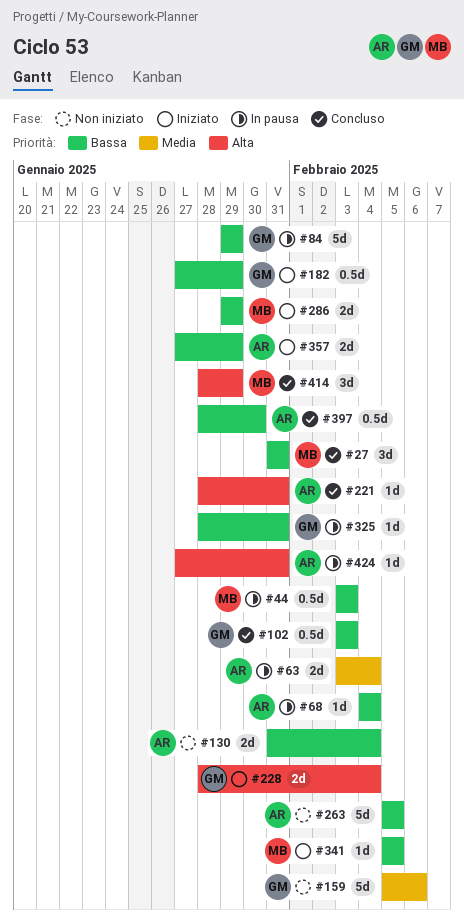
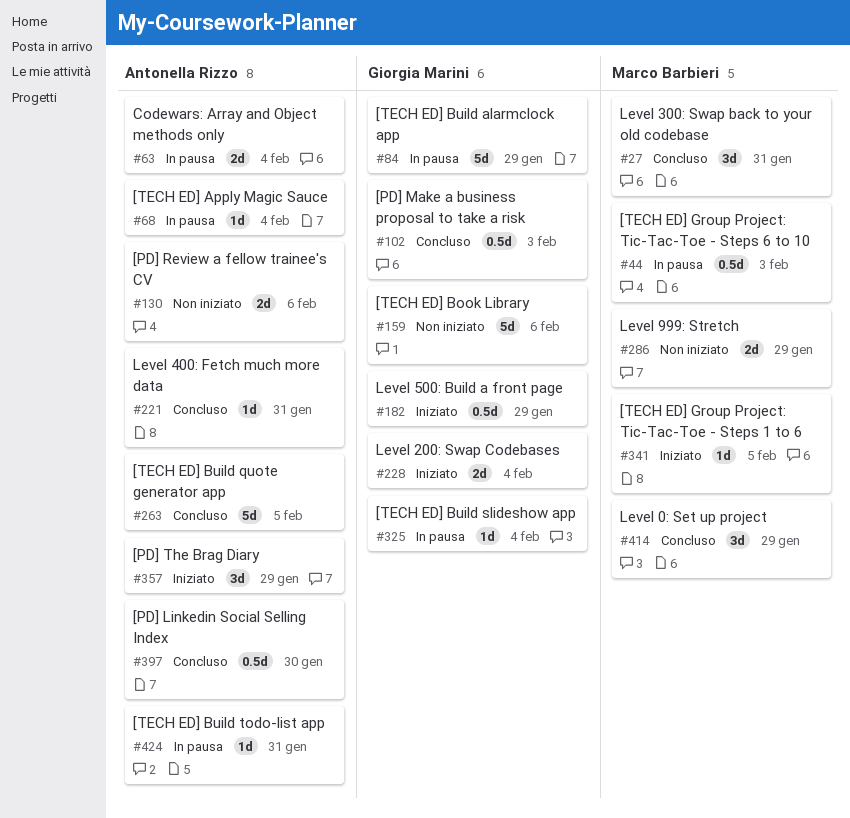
#130, due: Feb 4 -> Feb 6
#263, status: Non iniziato -> Concluso
#286, status: Iniziato -> Non iniziato
#325, due: Jan 31 -> Feb 4
#357, estimate: 2d -> 3d

